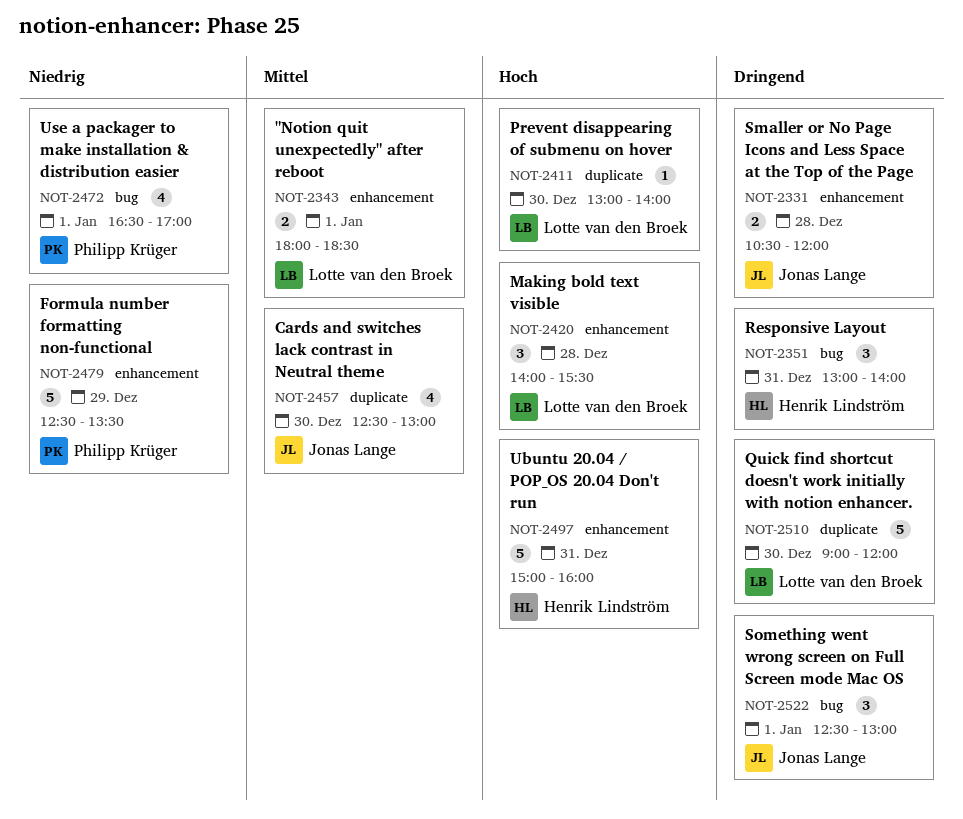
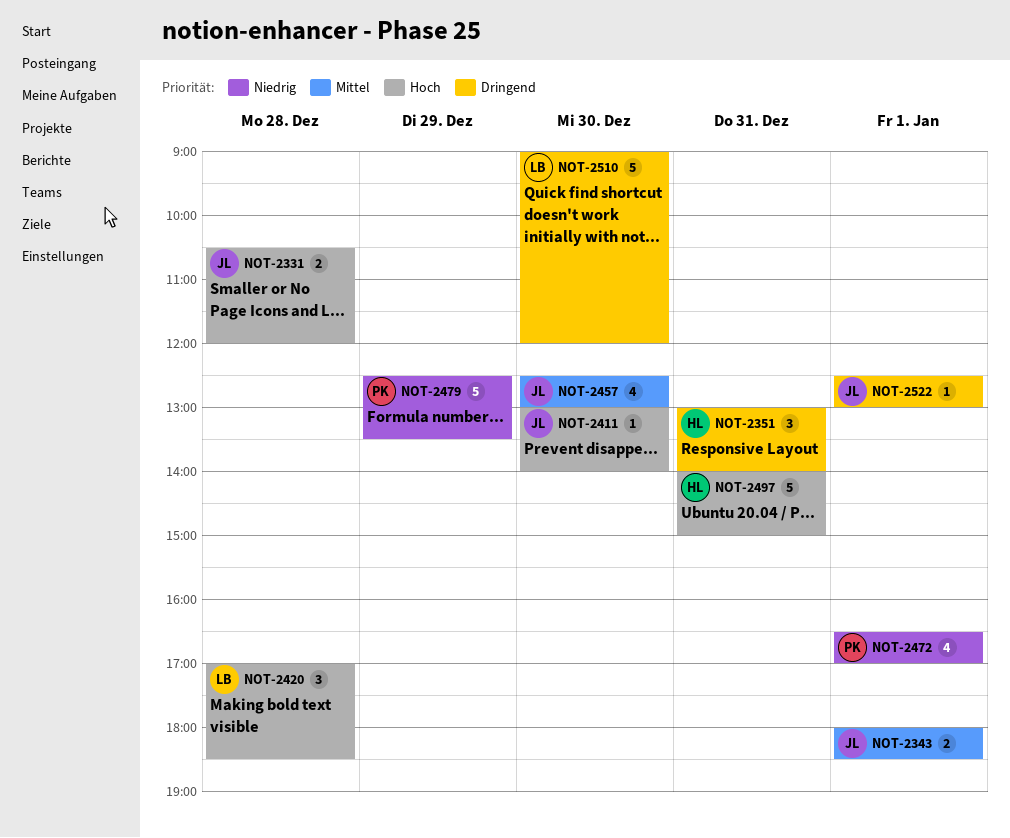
NOT-2331, priority: Dringend -> Hoch
NOT-2343, owner: Lotte van den Broek -> Jonas Lange
NOT-2411, owner: Lotte van den Broek -> Jonas Lange
NOT-2420, begins: 14:00 -> 17:00
NOT-2420, ends: 15:30 -> 18:30
NOT-2497, begins: 15:00 -> 14:00
NOT-2497, ends: 16:00 -> 15:00
NOT-2522, estimate: 3 -> 1

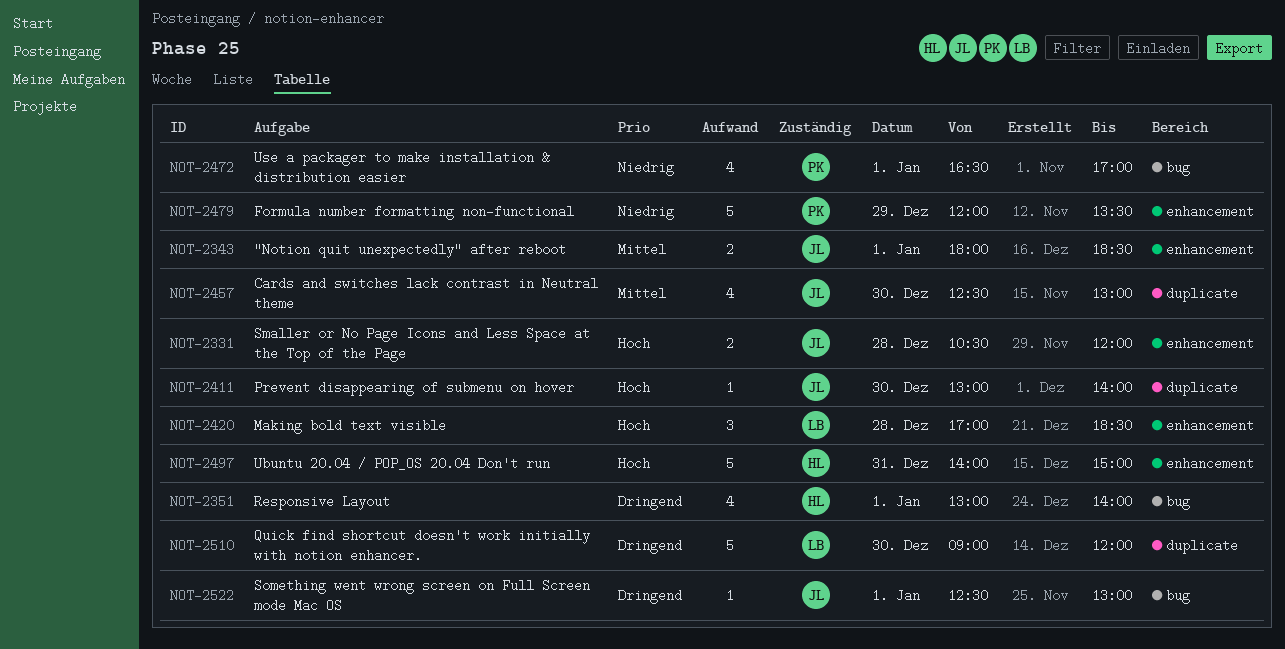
NOT-2351, estimate: 3 -> 4
NOT-2351, day: Dec 31 -> Jan 1
NOT-2479, begins: 12:30 -> 12:00

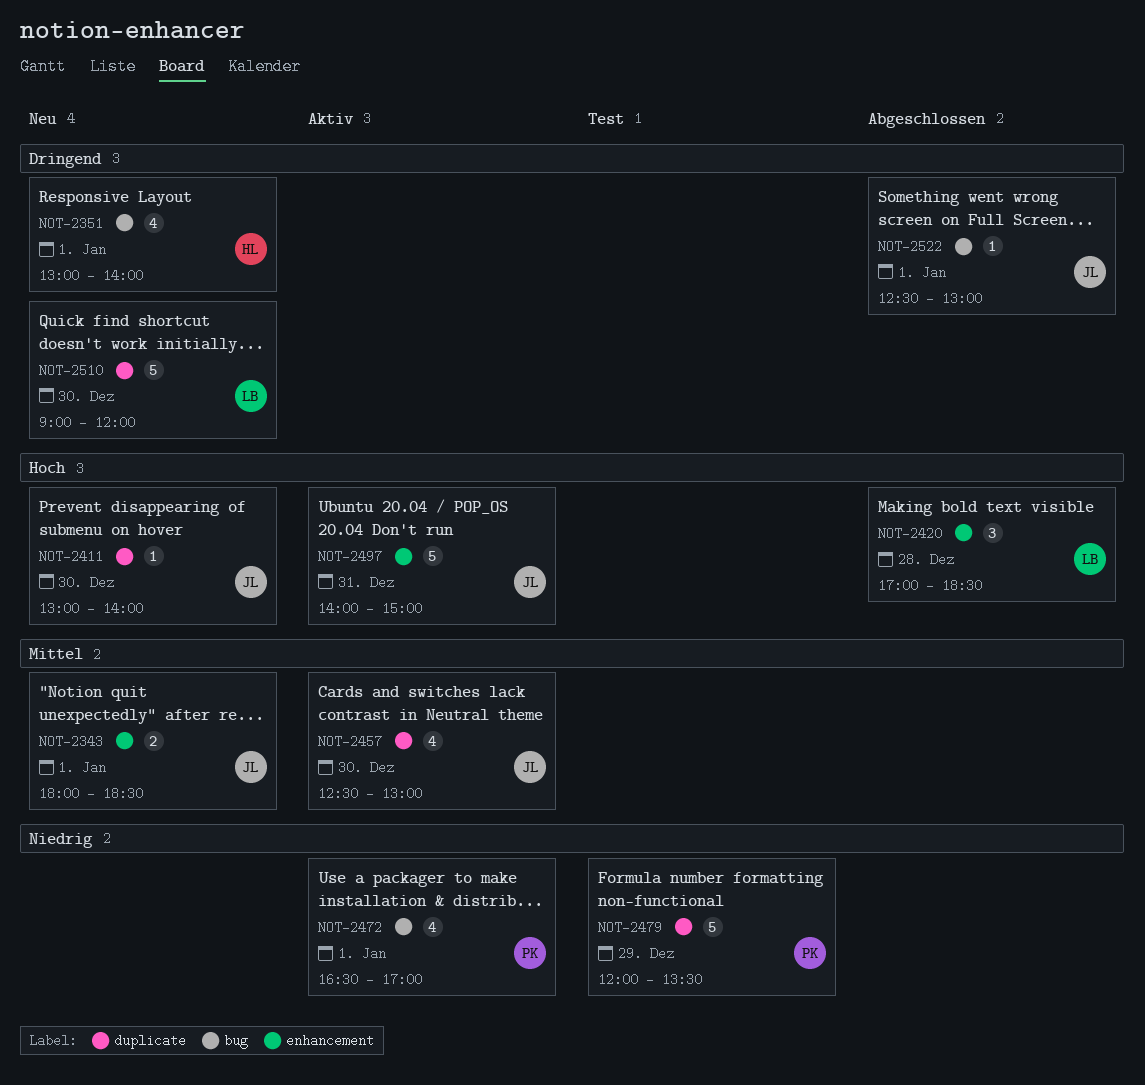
NOT-2331: present -> none
NOT-2479, label: enhancement -> duplicate
NOT-2497, owner: HL -> JL

